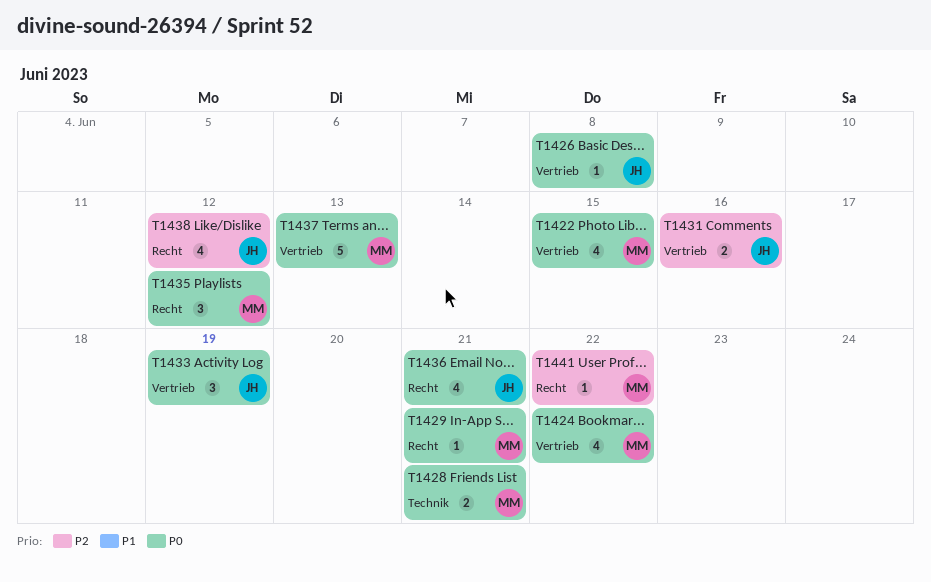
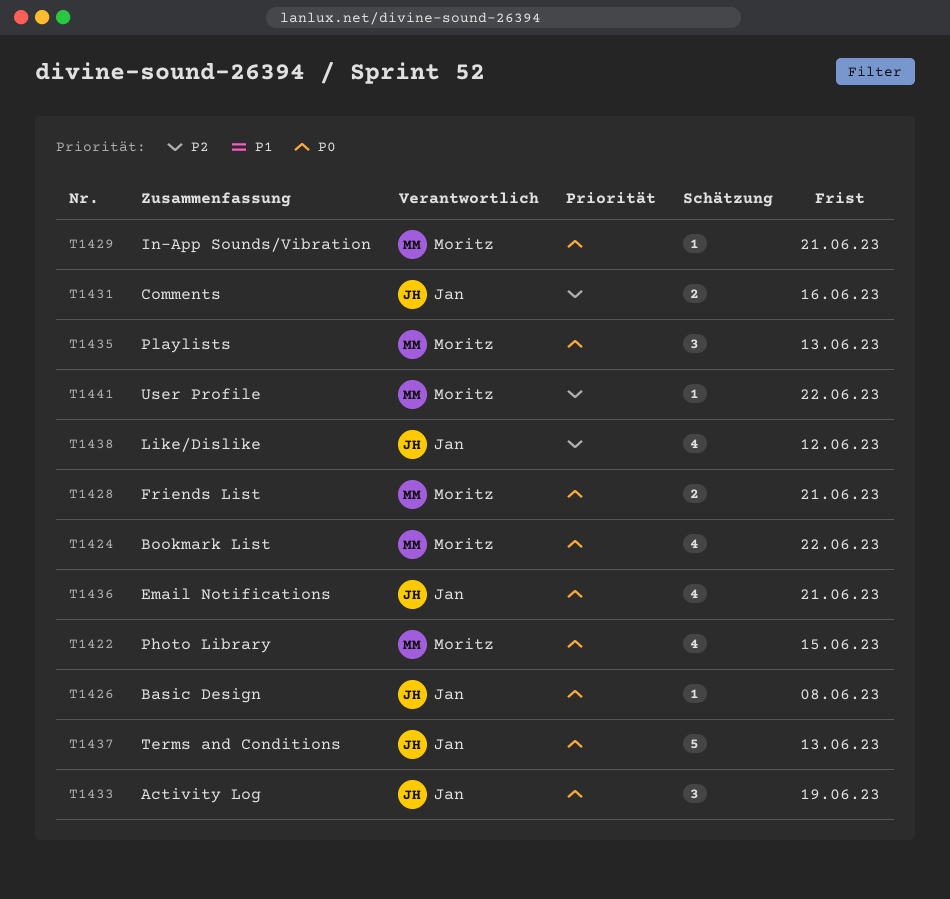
T1435, due: Jun 12 -> Jun 13
T1437, owner: Moritz -> Jan

